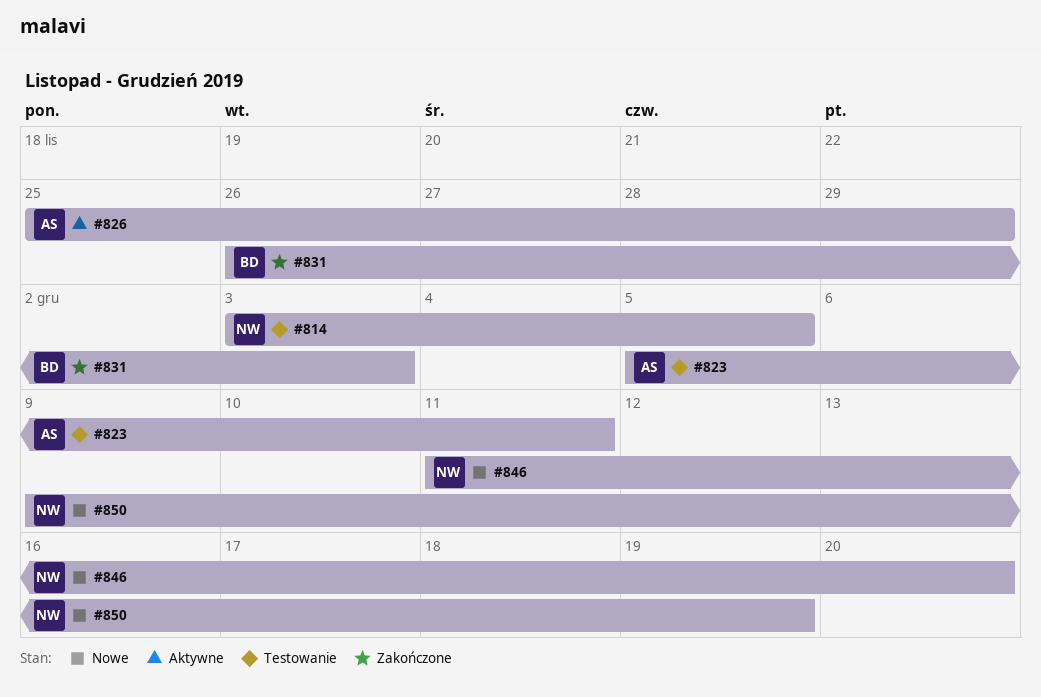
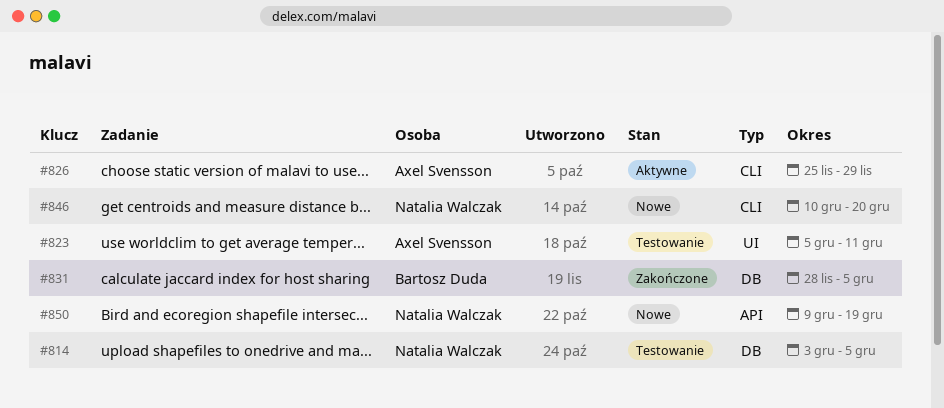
#831, start: Nov 26 -> Nov 28
#831, due: Dec 3 -> Dec 5
#846, start: Dec 11 -> Dec 10

